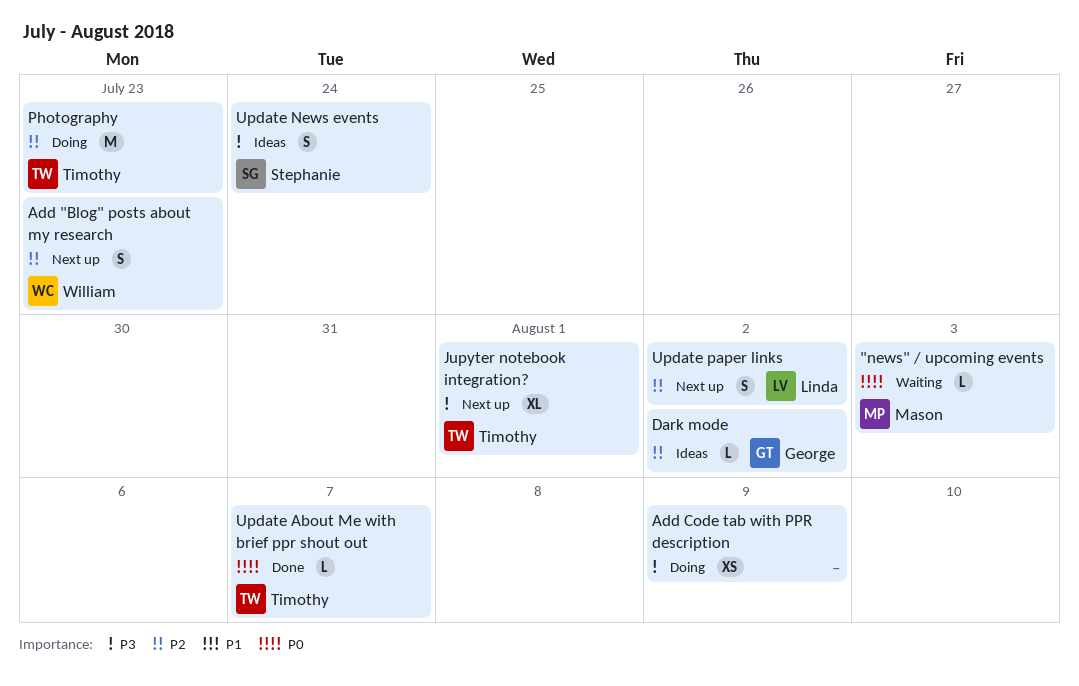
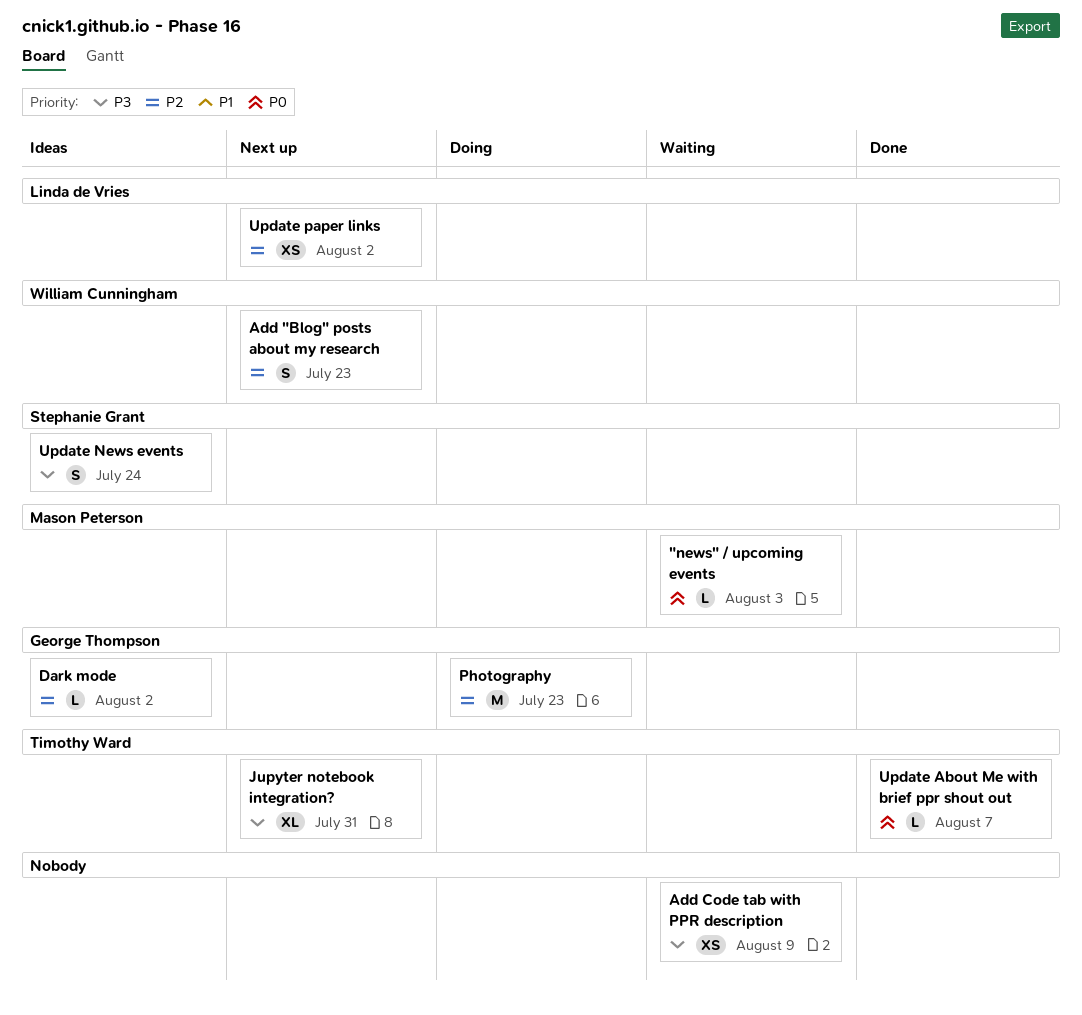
Add Code tab with PPR description, status: Doing -> Waiting
Jupyter notebook integration?, due: Aug 1 -> Jul 31
Photography, owner: Timothy Ward -> George Thompson
Update paper links, estimate: S -> XS

